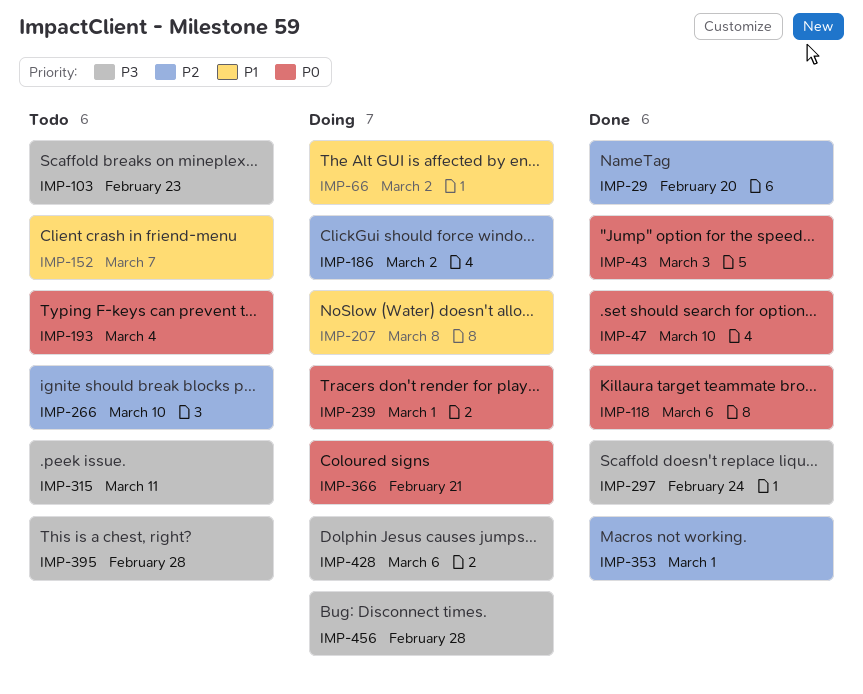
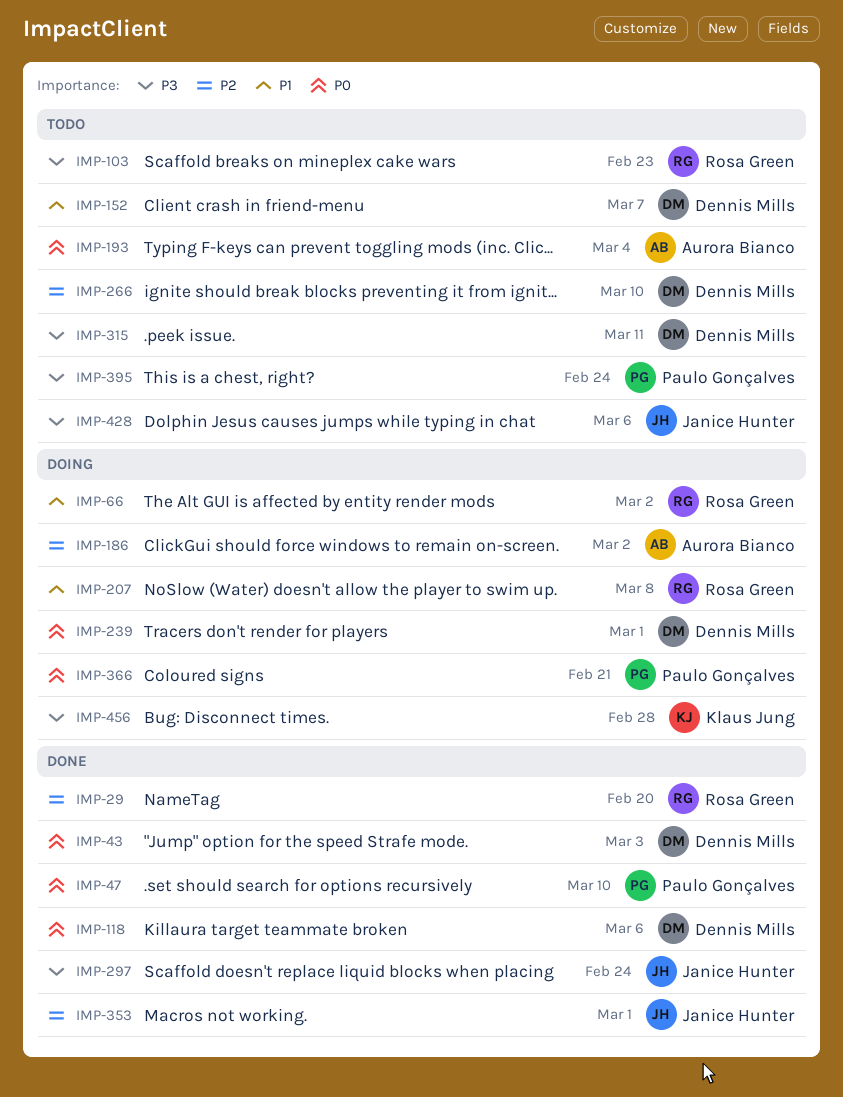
IMP-395, due: Feb 28 -> Feb 24
IMP-428, status: Doing -> Todo

